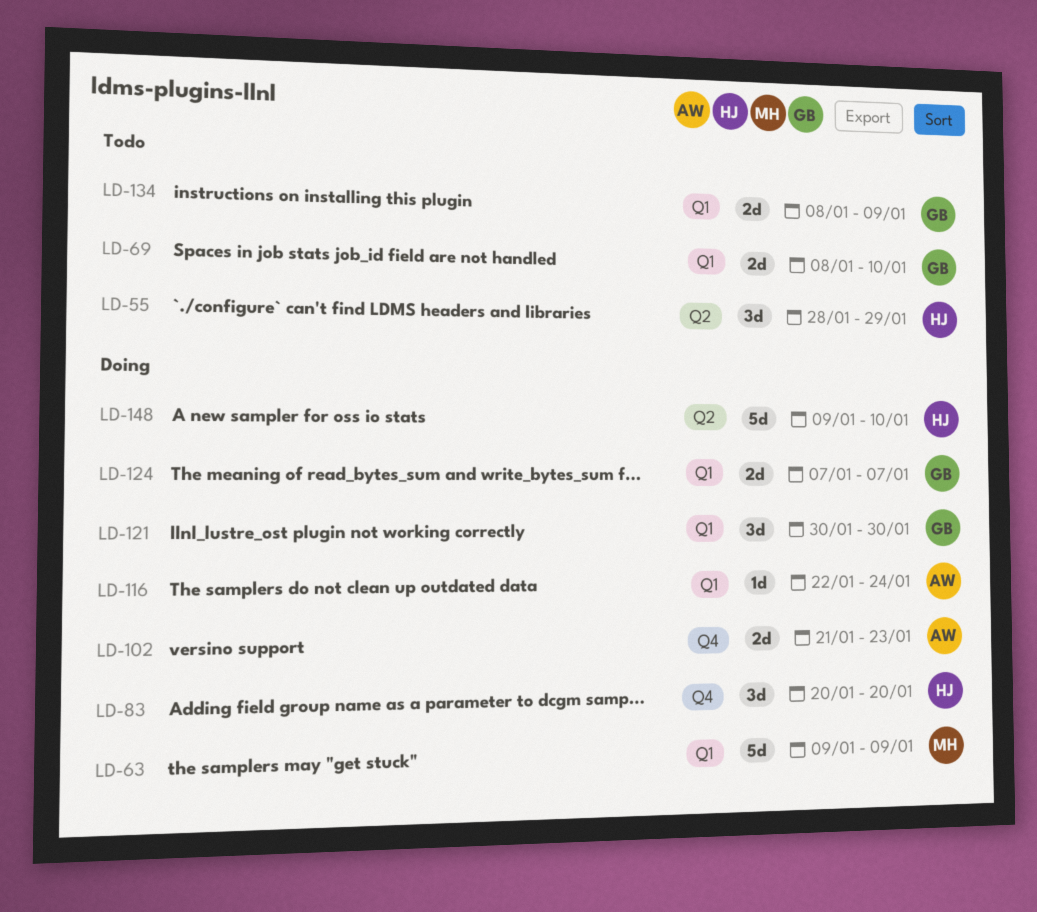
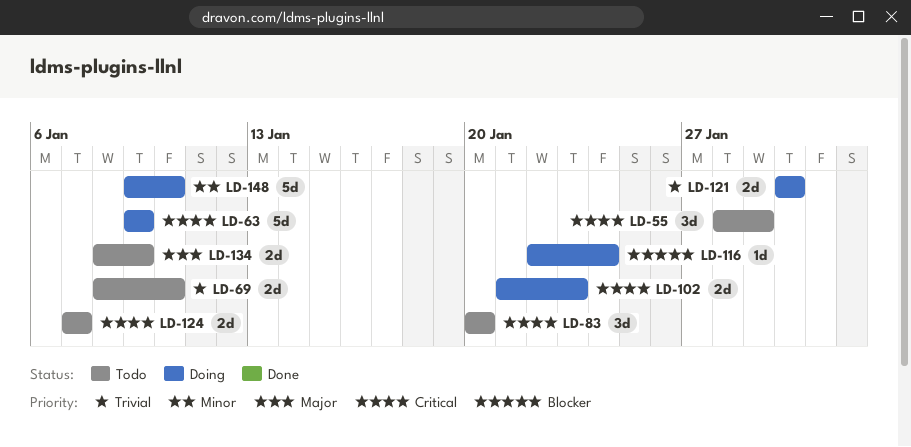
LD-83, status: Doing -> Todo
LD-121, estimate: 3d -> 2d
LD-124, status: Doing -> Todo

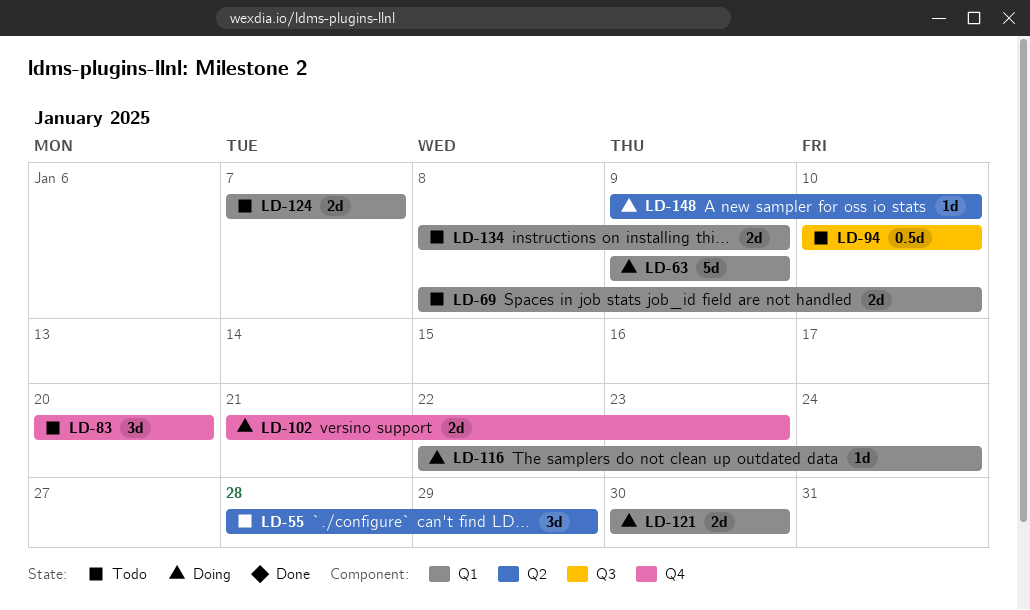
LD-94: none -> present
LD-148, estimate: 5d -> 1d

